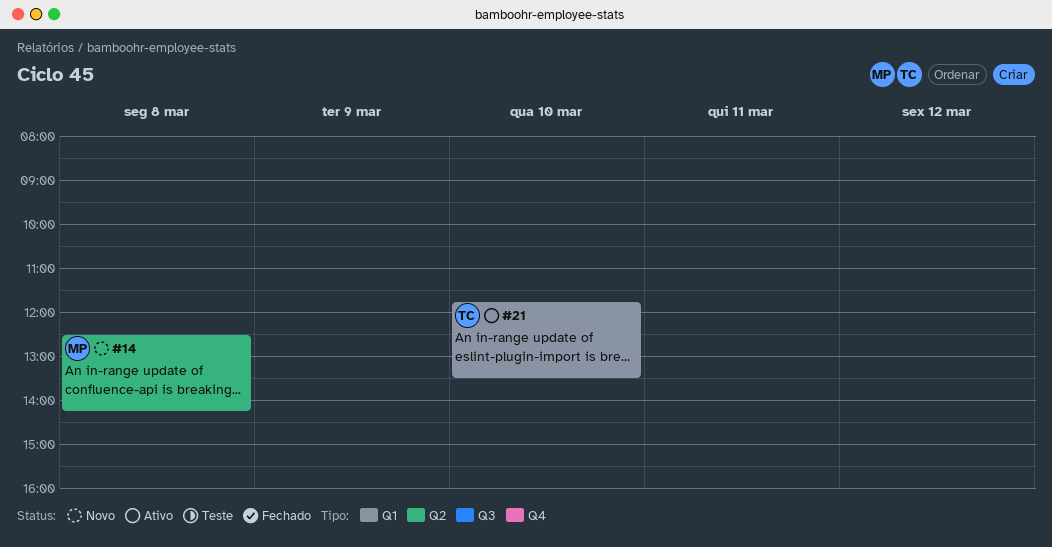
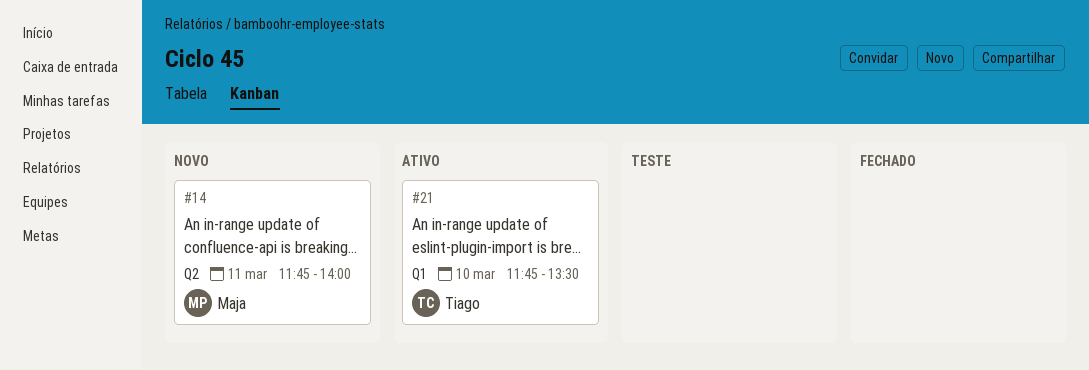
#14, day: Mar 8 -> Mar 11
#14, begins: 12:30 -> 11:45
#14, ends: 14:15 -> 14:00

